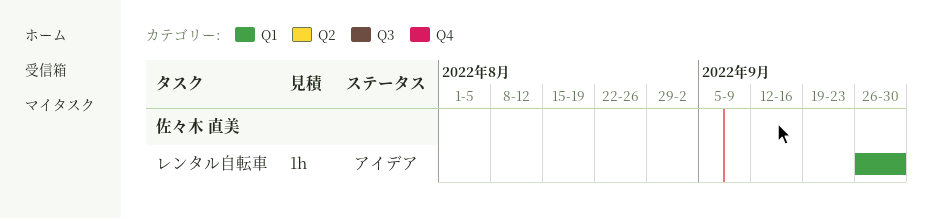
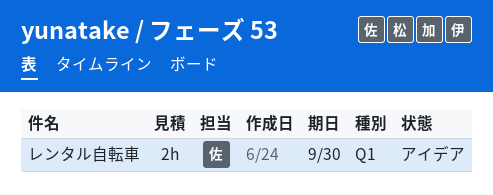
レンタル自転車, estimate: 1h -> 2h

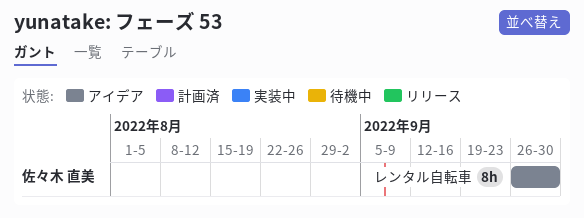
レンタル自転車, estimate: 2h -> 8h

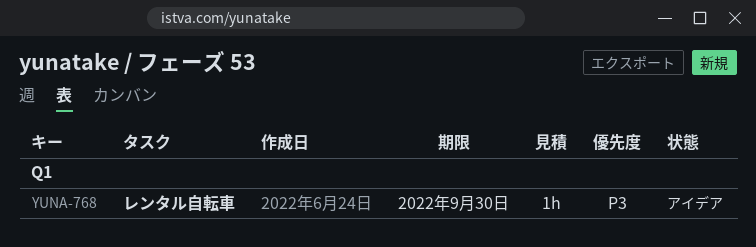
レンタル自転車, estimate: 8h -> 1h

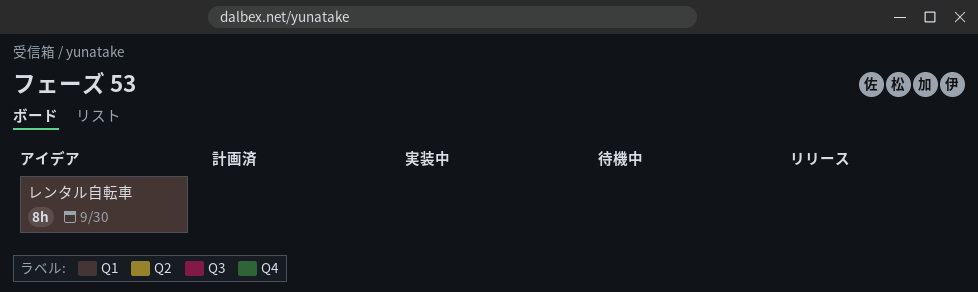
レンタル自転車, estimate: 1h -> 8h

